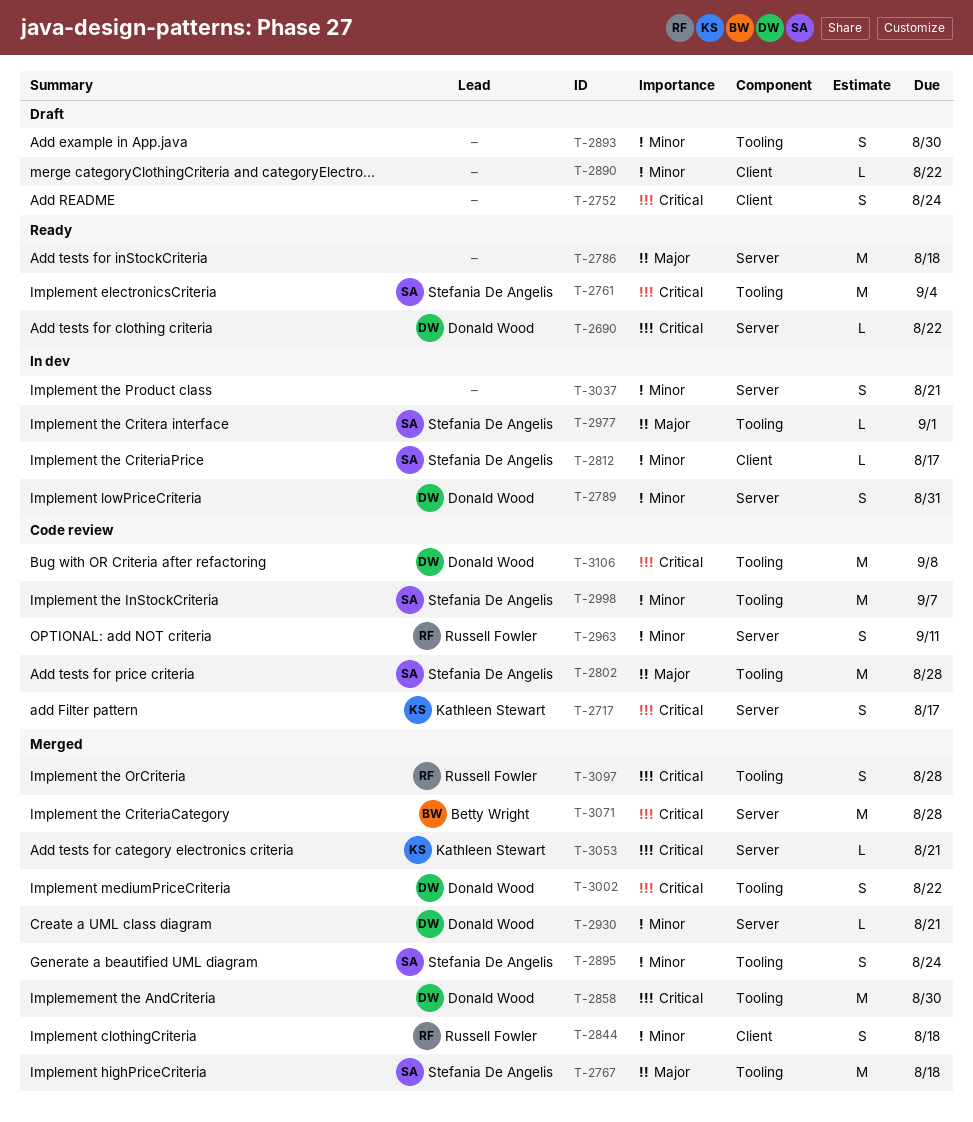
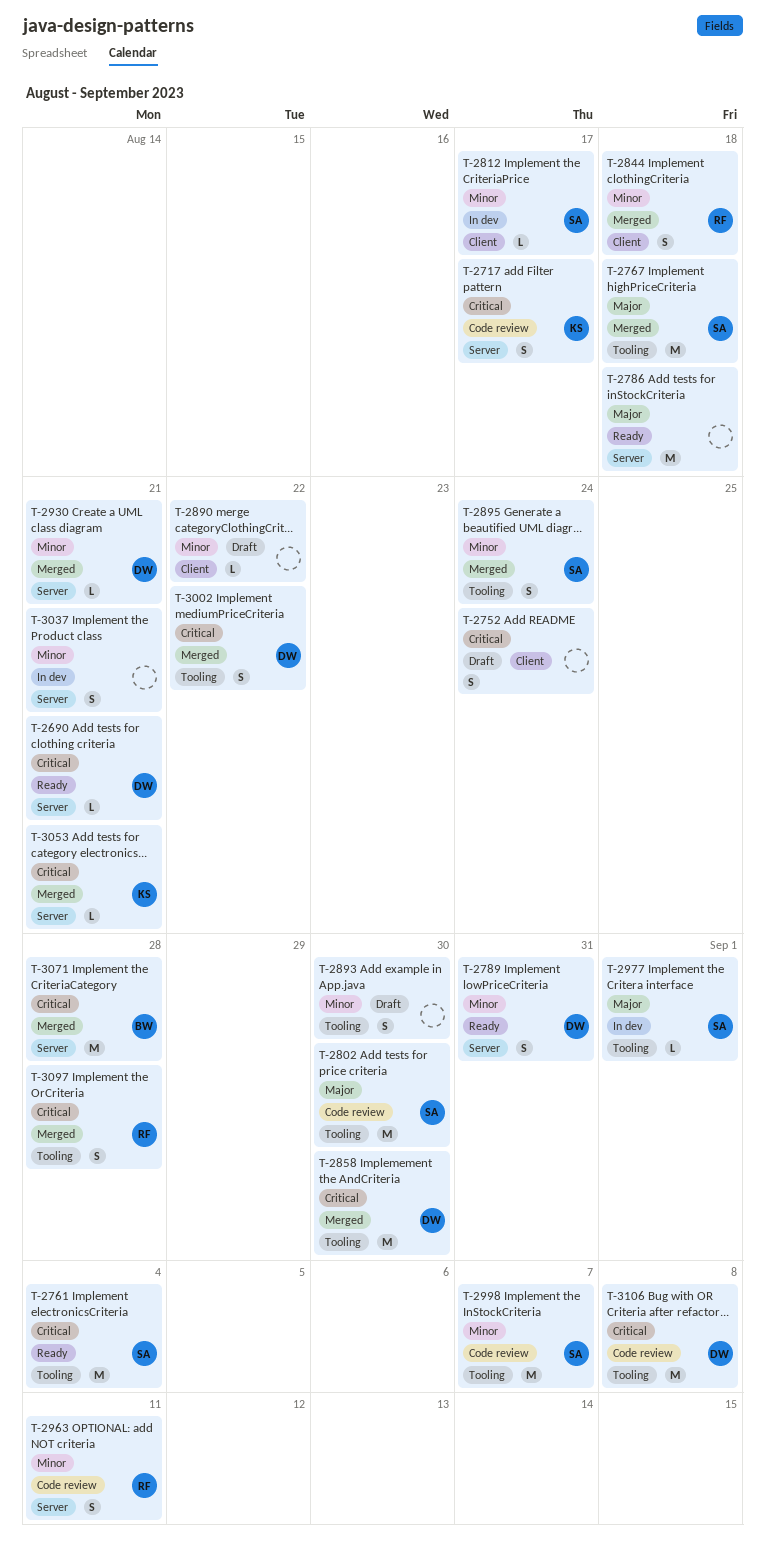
T-2690, due: Aug 22 -> Aug 21
T-2789, status: In dev -> Ready
T-2802, due: Aug 28 -> Aug 30

